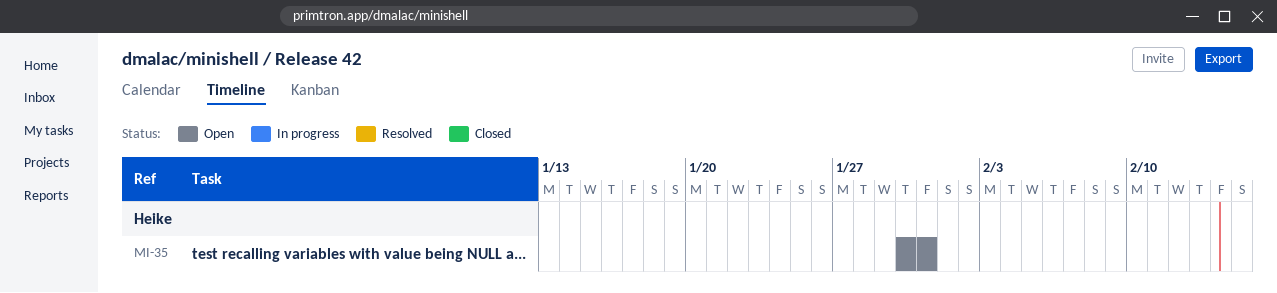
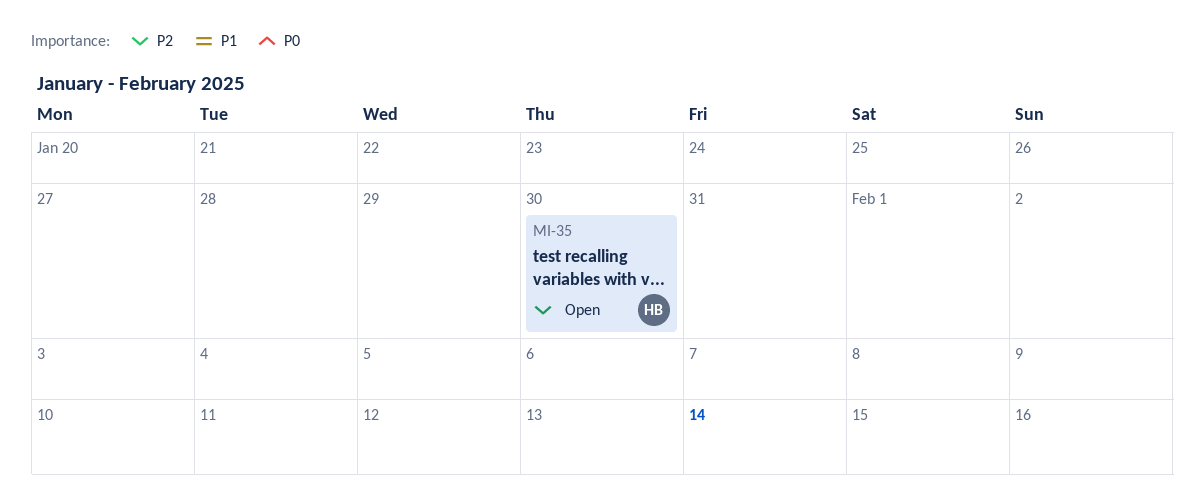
MI-35, due: Jan 31 -> Jan 30

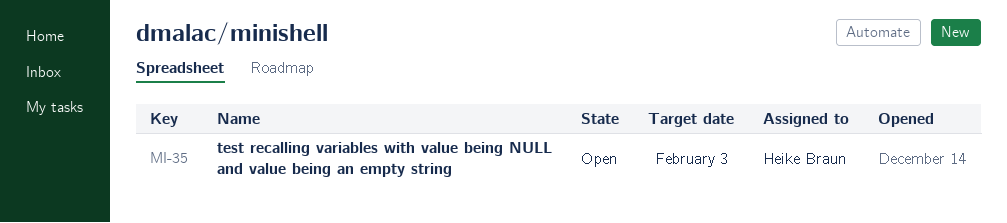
MI-35, due: Jan 30 -> Feb 3

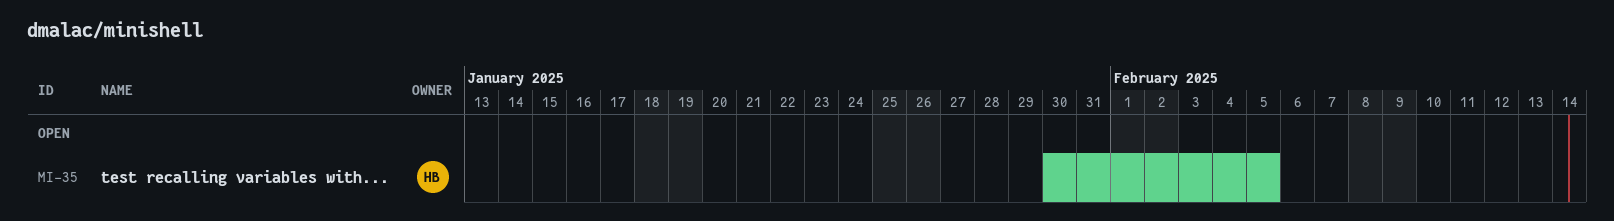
MI-35, due: Feb 3 -> Feb 5

